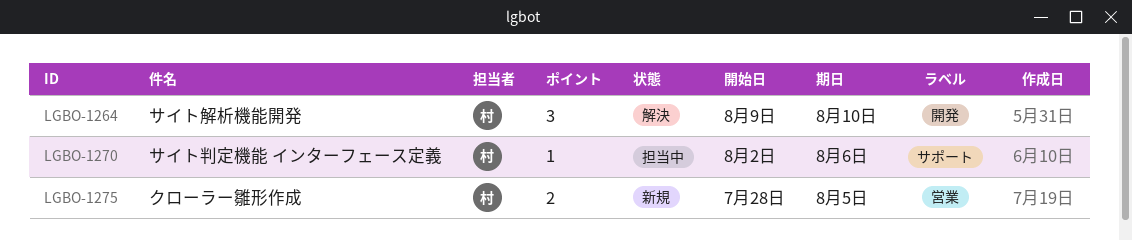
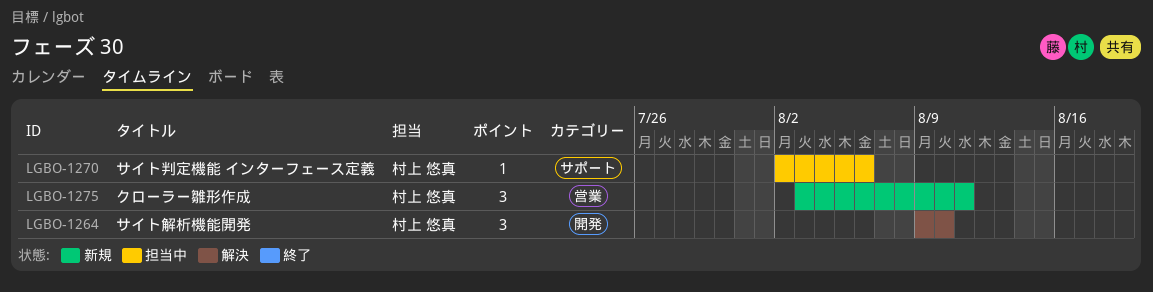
LGBO-1275, estimate: 2 -> 3
LGBO-1275, start: Jul 28 -> Aug 3
LGBO-1275, due: Aug 5 -> Aug 11

